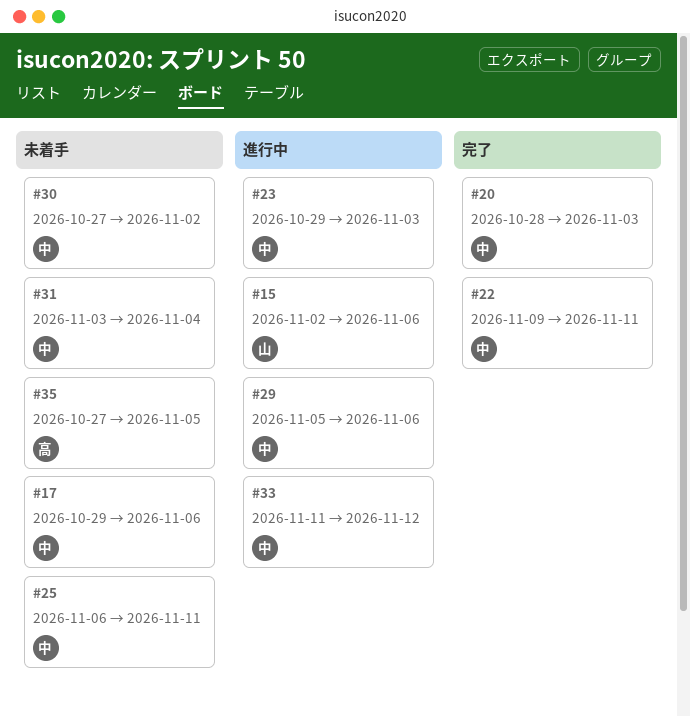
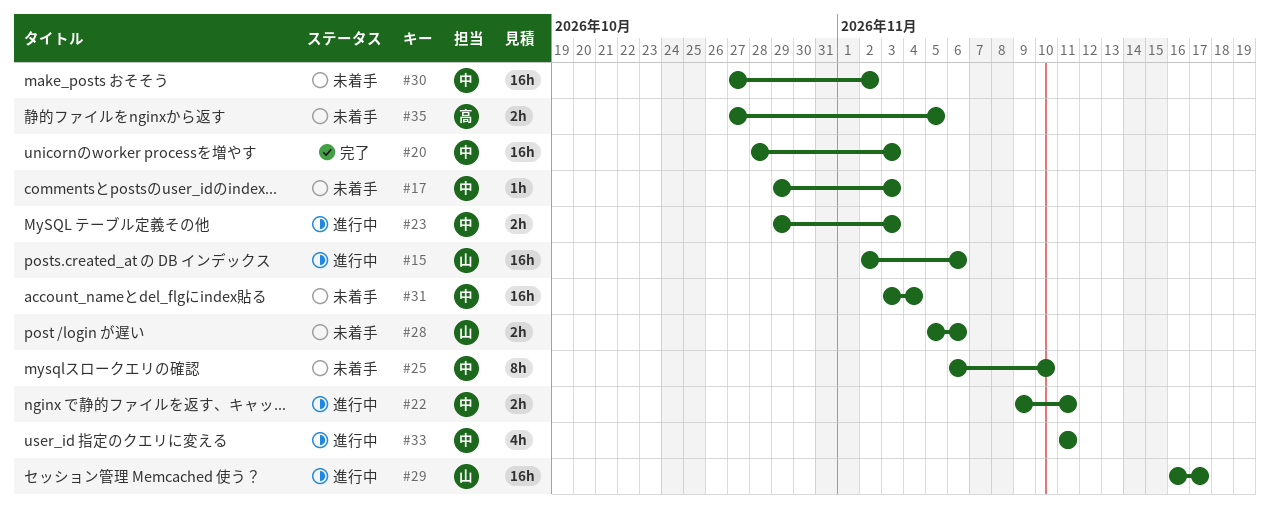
#17, due: Nov 6 -> Nov 3
#22, status: 完了 -> 進行中
#25, due: Nov 11 -> Nov 10
#28: none -> present
#29, owner: 中 -> 山
#29, start: Nov 5 -> Nov 16
#29, due: Nov 6 -> Nov 17
#33, due: Nov 12 -> Nov 11

